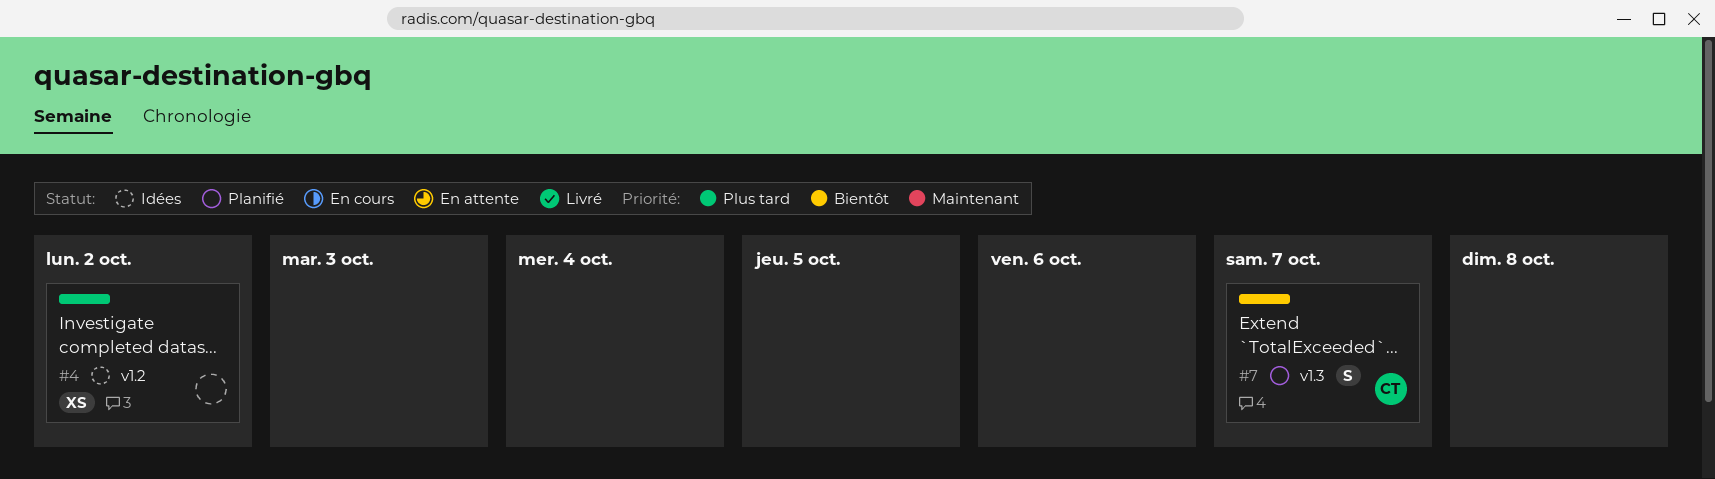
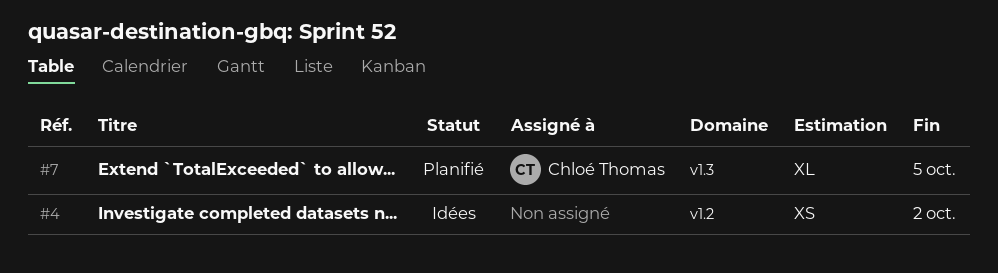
#7, estimate: S -> XL
#7, due: Oct 7 -> Oct 5

